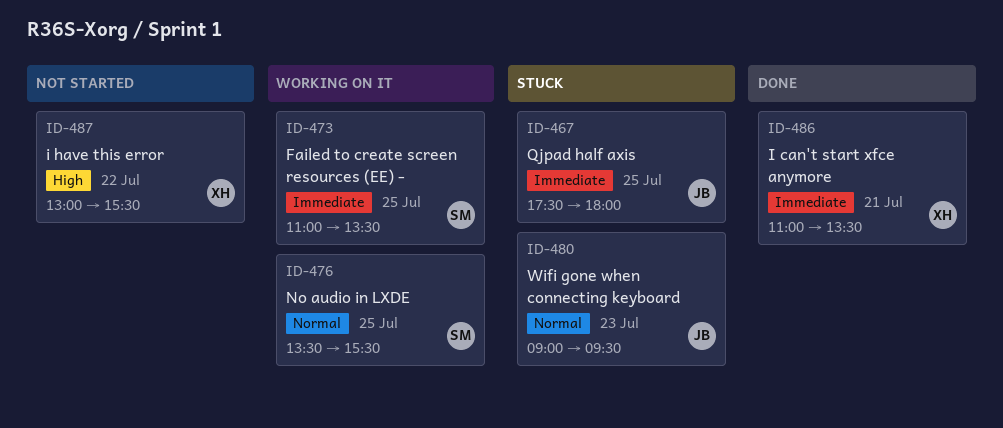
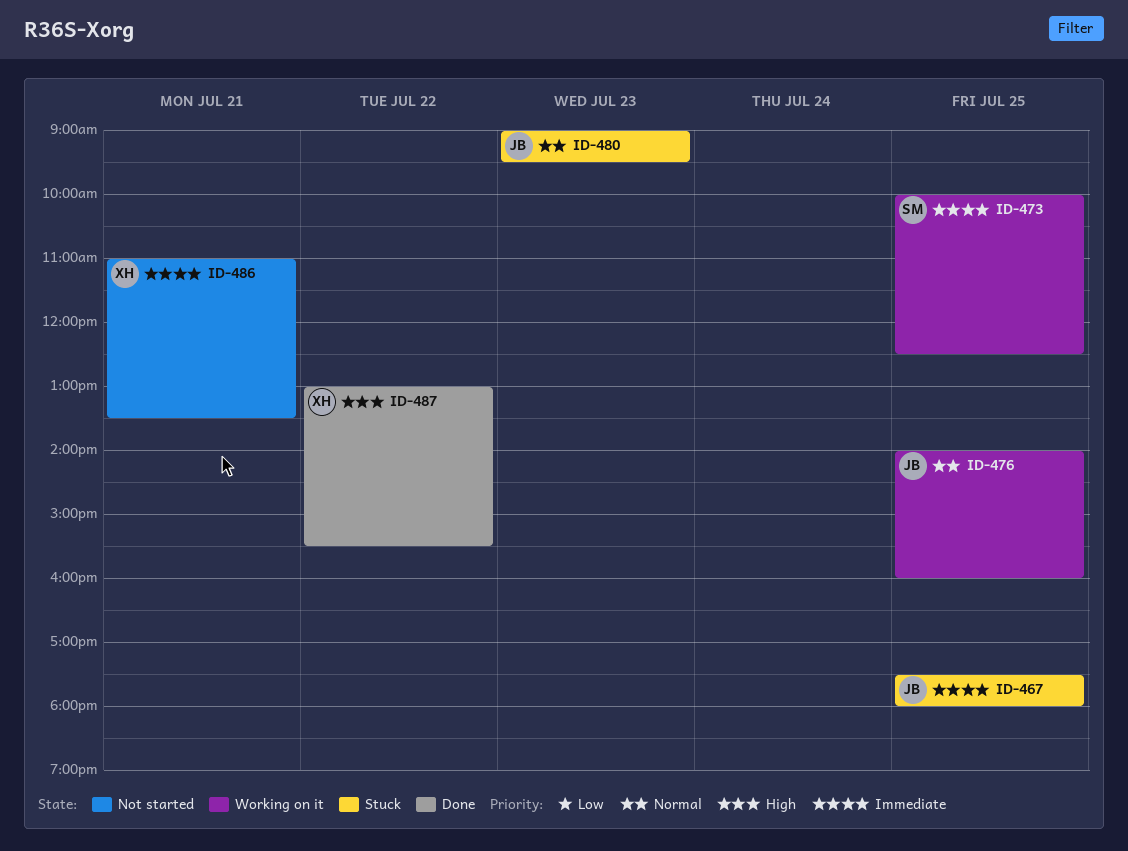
ID-473, begins: 11:00 -> 10:00
ID-473, ends: 13:30 -> 12:30
ID-476, owner: SM -> JB
ID-476, begins: 13:30 -> 14:00
ID-476, ends: 15:30 -> 16:00
ID-486, status: Done -> Not started
ID-487, status: Not started -> Done

